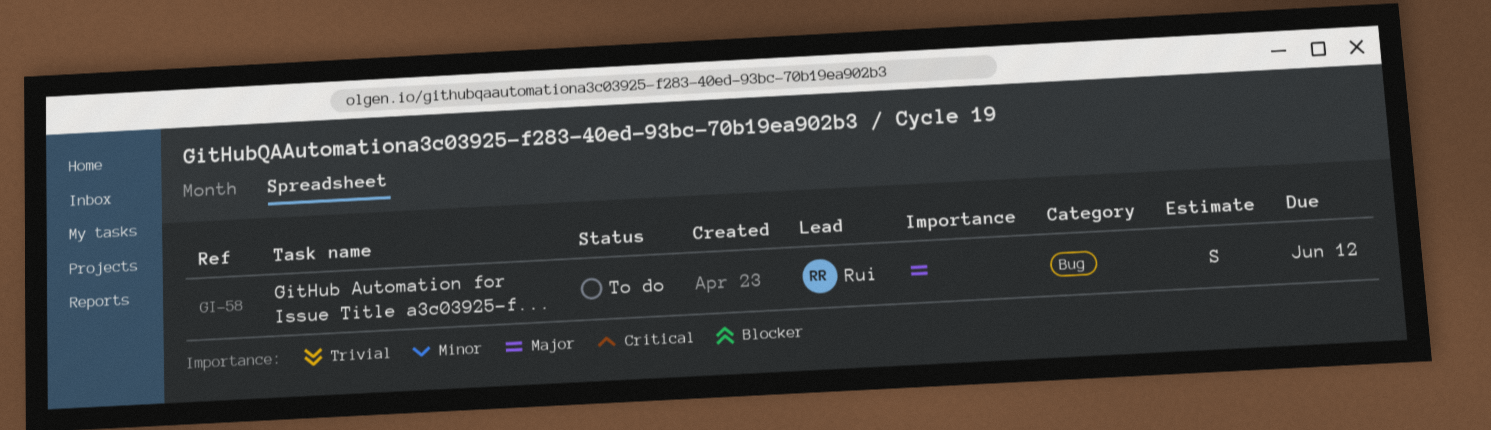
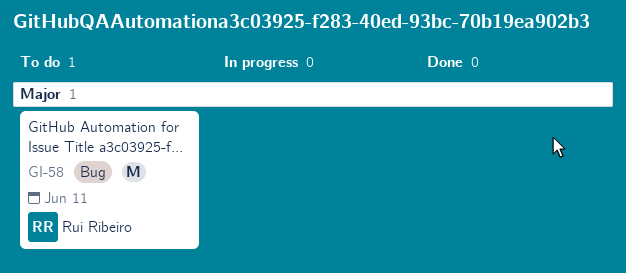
GI-58, estimate: S -> M
GI-58, due: Jun 12 -> Jun 11

